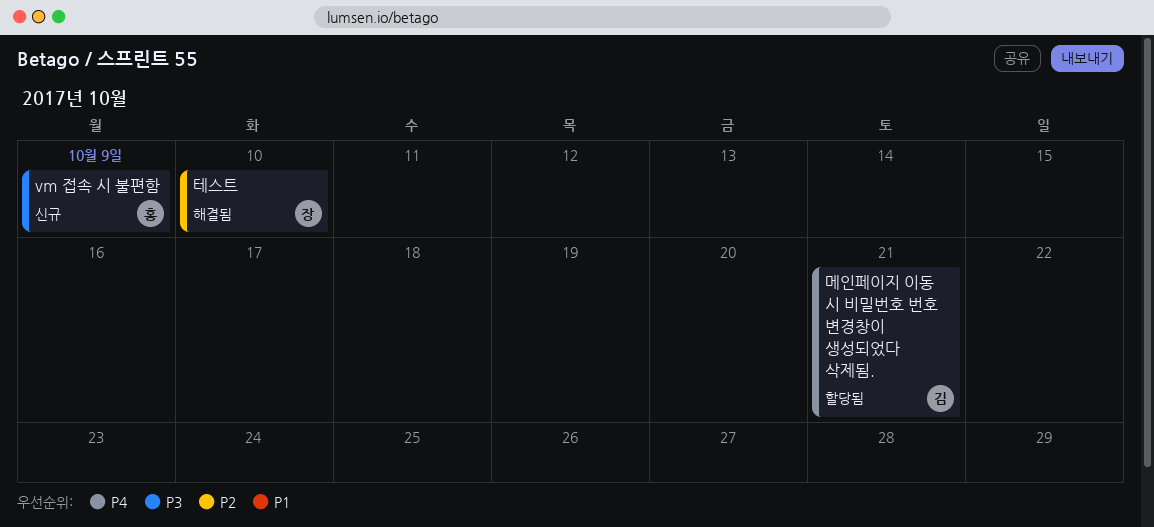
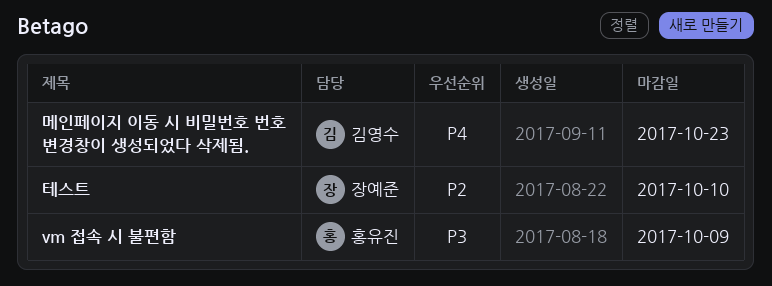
메인페이지 이동 시 비밀번호 번호 변경창이 생성되었다 삭제됨., due: Oct 21 -> Oct 23

